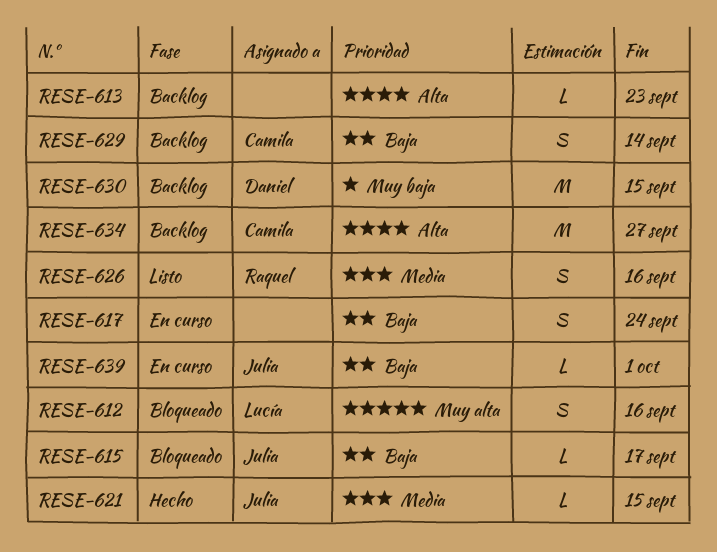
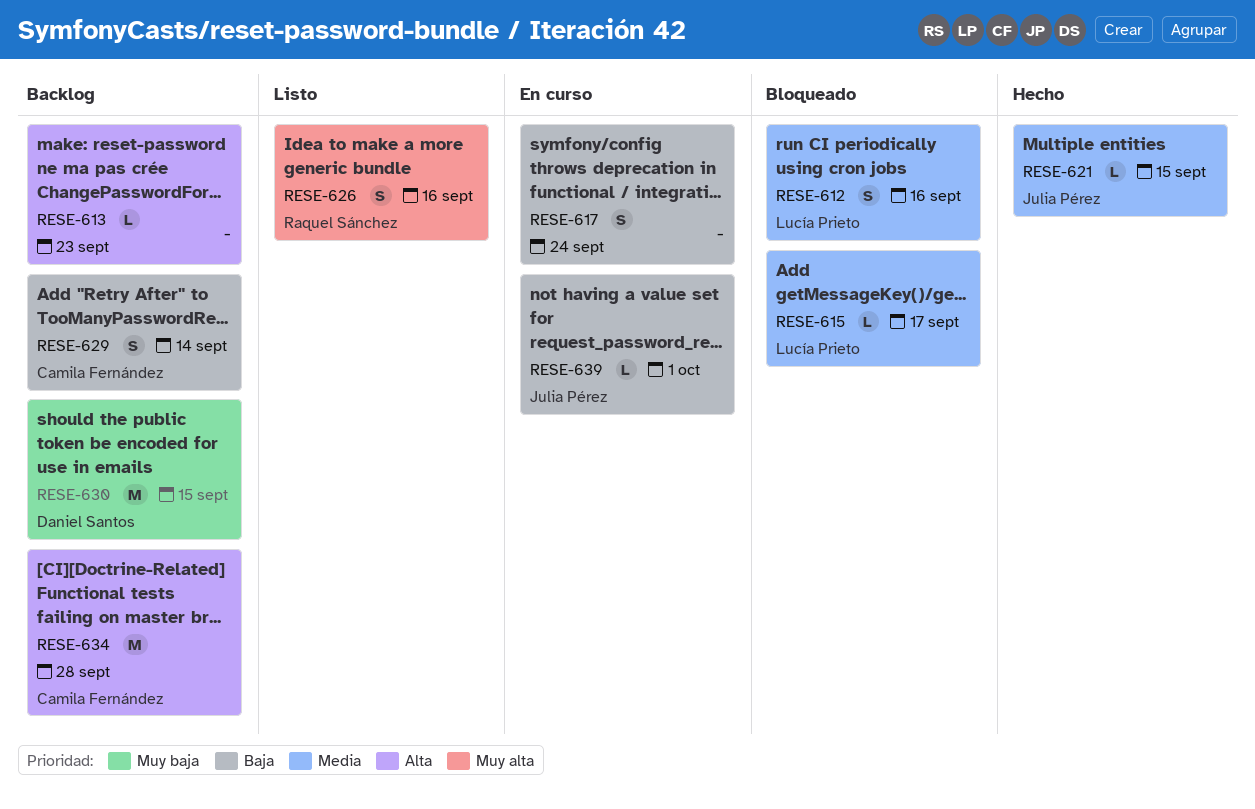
RESE-612, priority: Muy alta -> Media
RESE-615, owner: Julia Pérez -> Lucía Prieto
RESE-615, priority: Baja -> Media
RESE-626, priority: Media -> Muy alta
RESE-634, due: Sep 27 -> Sep 28

